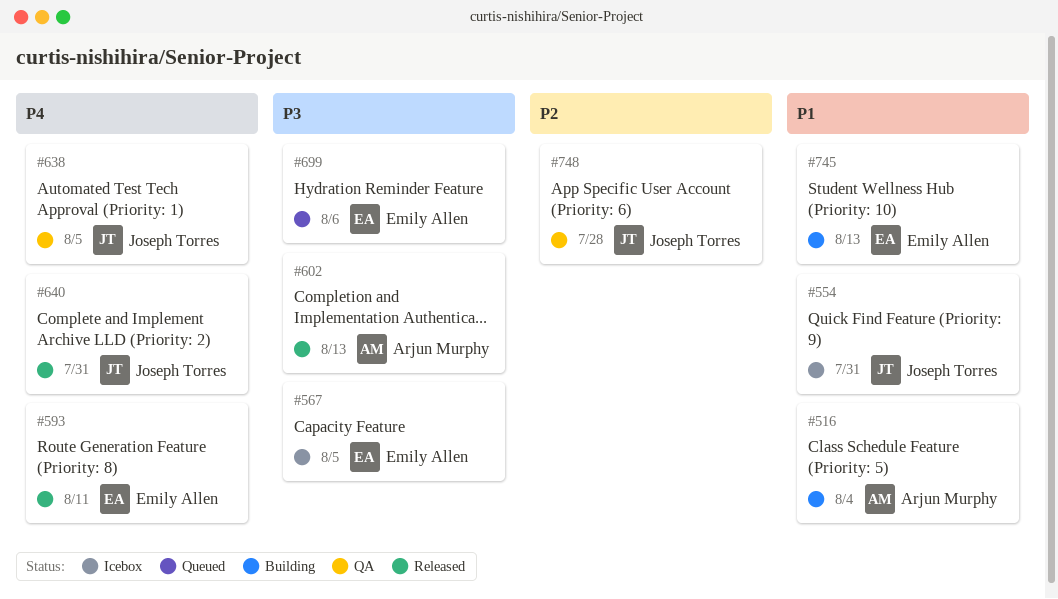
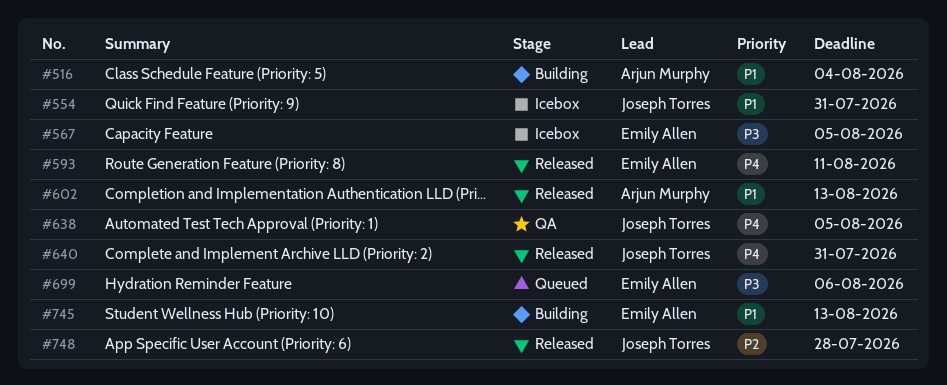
#602, priority: P3 -> P1
#748, status: QA -> Released

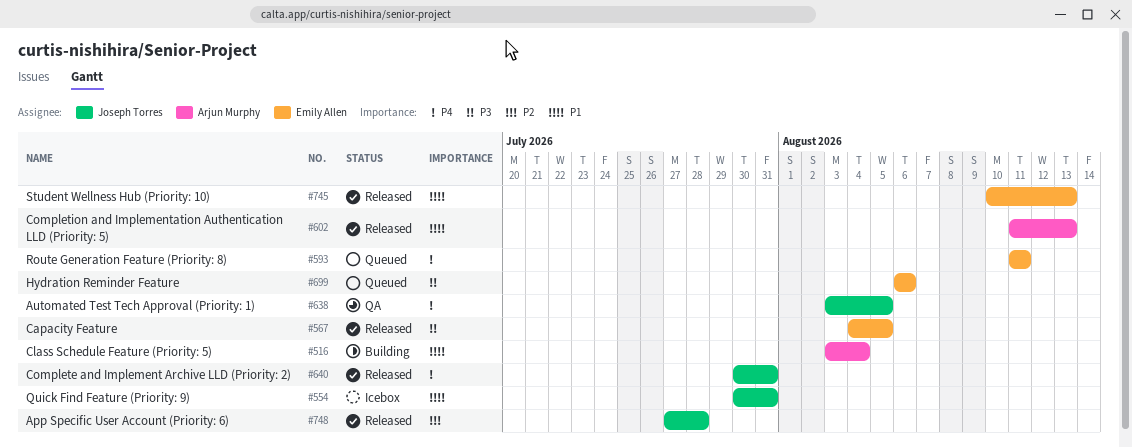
#567, status: Icebox -> Released
#593, status: Released -> Queued
#745, status: Building -> Released

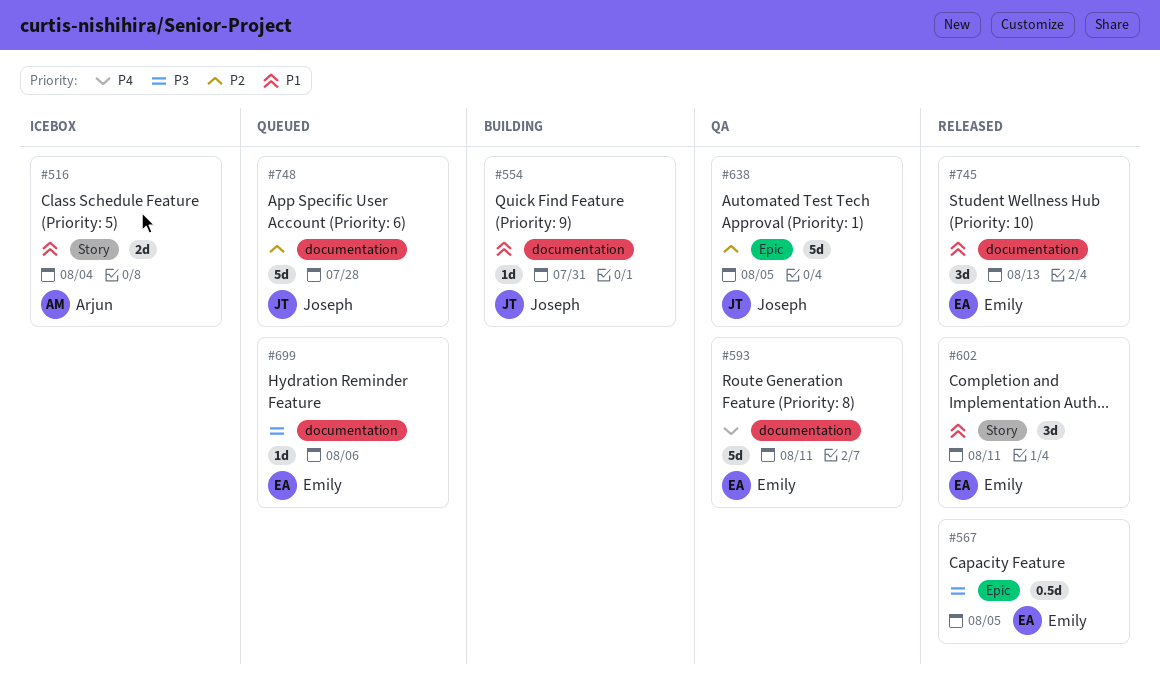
#516, status: Building -> Icebox
#554, status: Icebox -> Building
#593, status: Queued -> QA
#602, owner: Arjun Murphy -> Emily Allen
#602, due: Aug 13 -> Aug 11
#638, priority: P4 -> P2
#640: present -> none
#748, status: Released -> Queued

